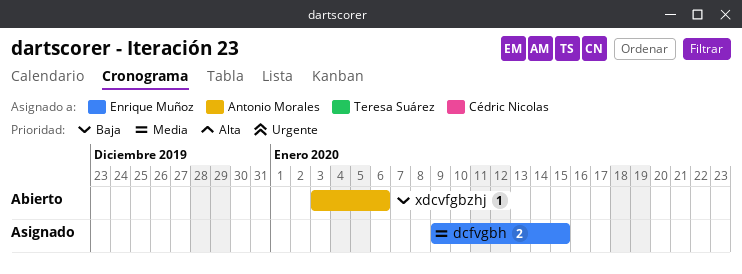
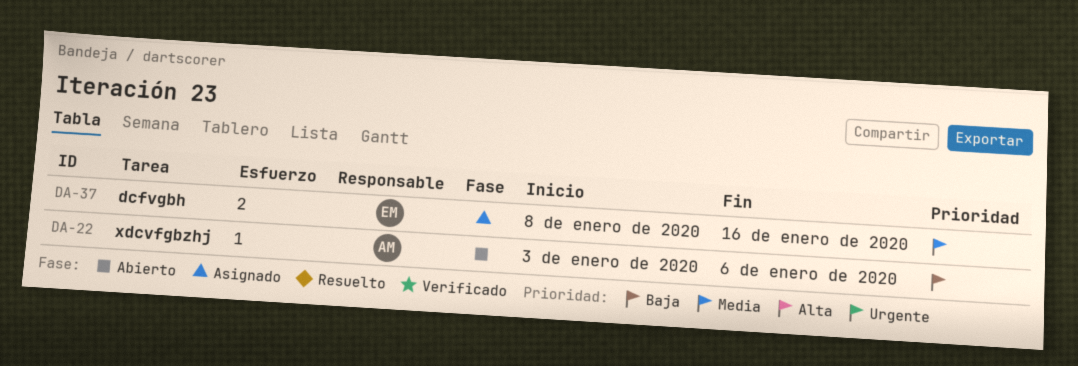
dcfvgbh, start: Jan 9 -> Jan 8
dcfvgbh, due: Jan 15 -> Jan 16

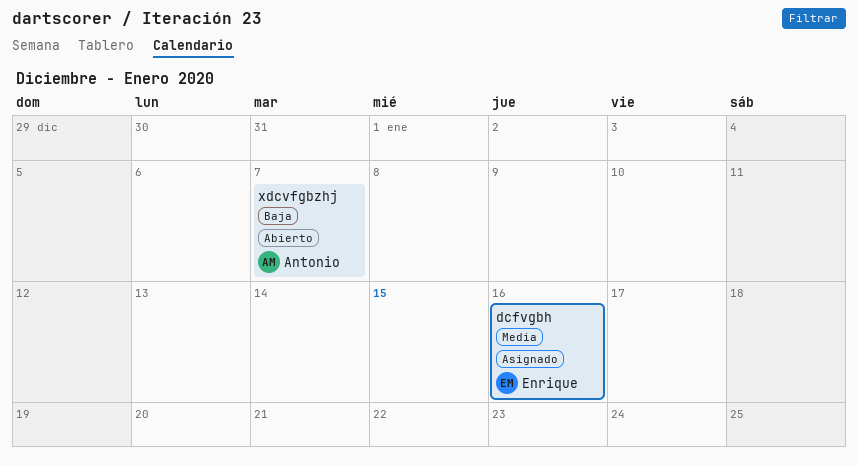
xdcvfgbzhj, due: Jan 6 -> Jan 7

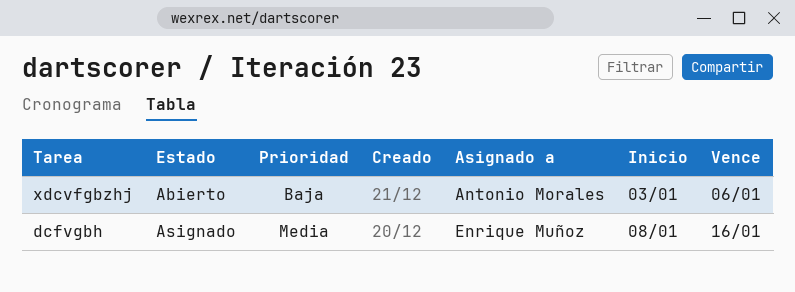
xdcvfgbzhj, due: Jan 7 -> Jan 6

